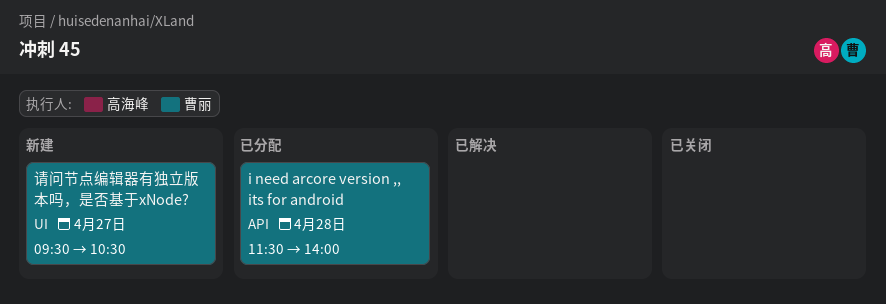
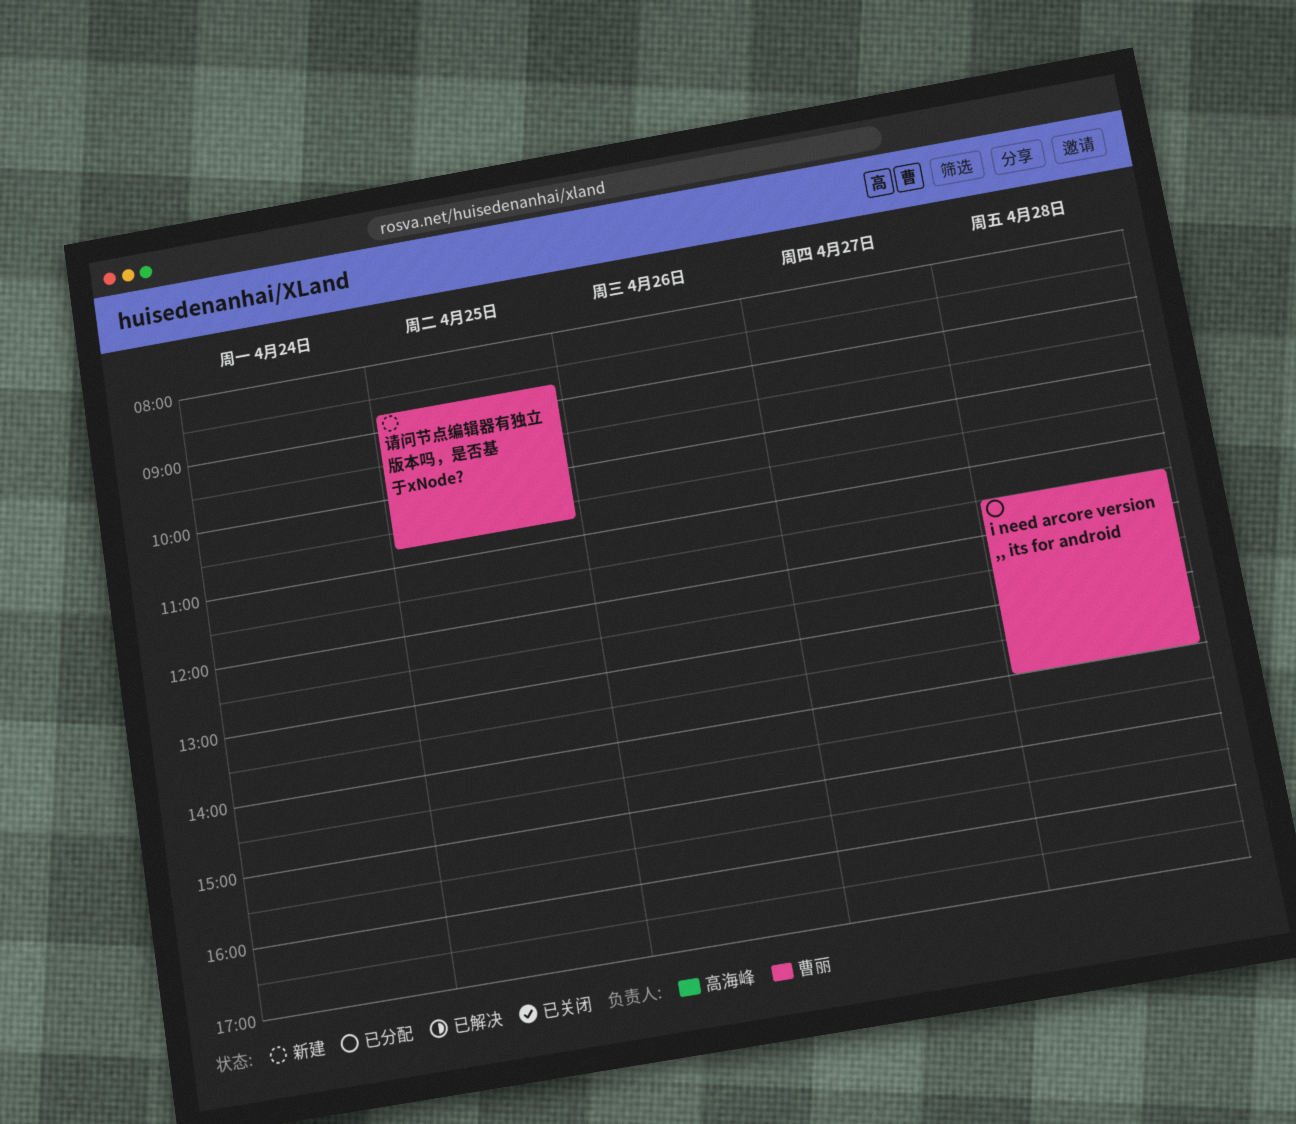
请问节点编辑器有独立版本吗，是否基于xNode?, day: Apr 27 -> Apr 25
请问节点编辑器有独立版本吗，是否基于xNode?, begins: 09:30 -> 08:45
请问节点编辑器有独立版本吗，是否基于xNode?, ends: 10:30 -> 10:45

